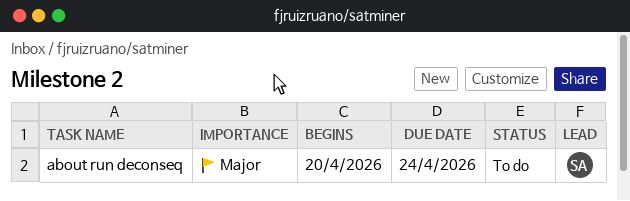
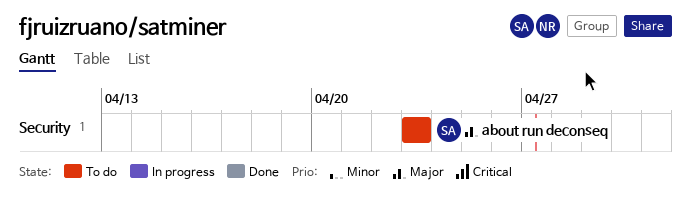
about run deconseq, start: Apr 20 -> Apr 23
about run deconseq, due: Apr 24 -> Apr 23

